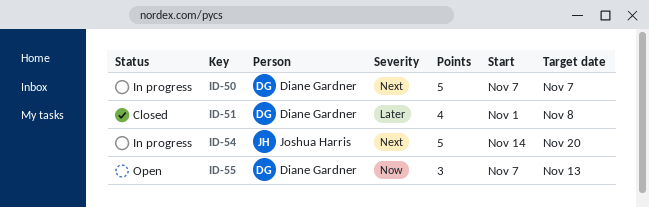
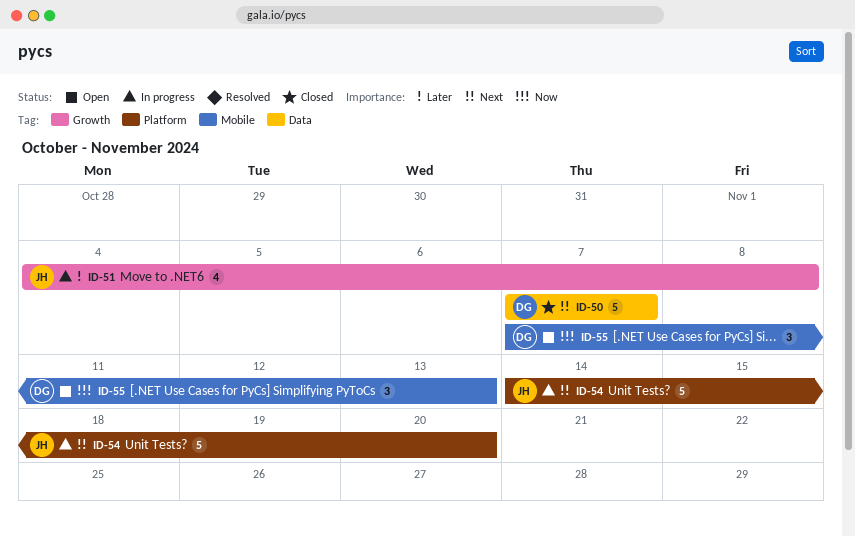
ID-50, status: In progress -> Closed
ID-51, status: Closed -> In progress
ID-51, owner: Diane Gardner -> Joshua Harris
ID-51, start: Nov 1 -> Nov 4

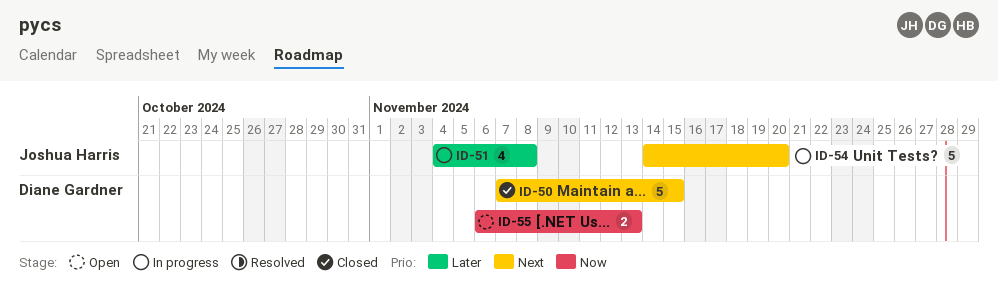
ID-50, due: Nov 7 -> Nov 15
ID-55, estimate: 3 -> 2
ID-55, start: Nov 7 -> Nov 6

